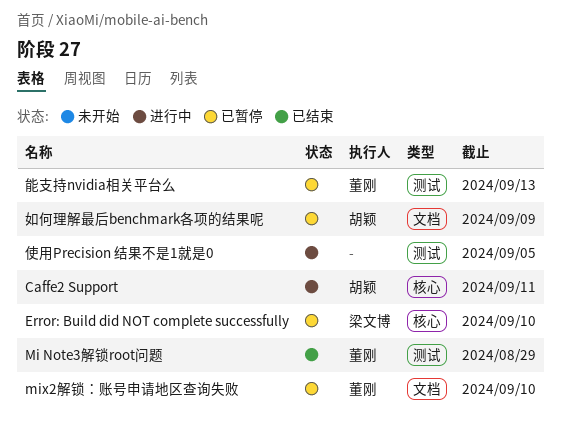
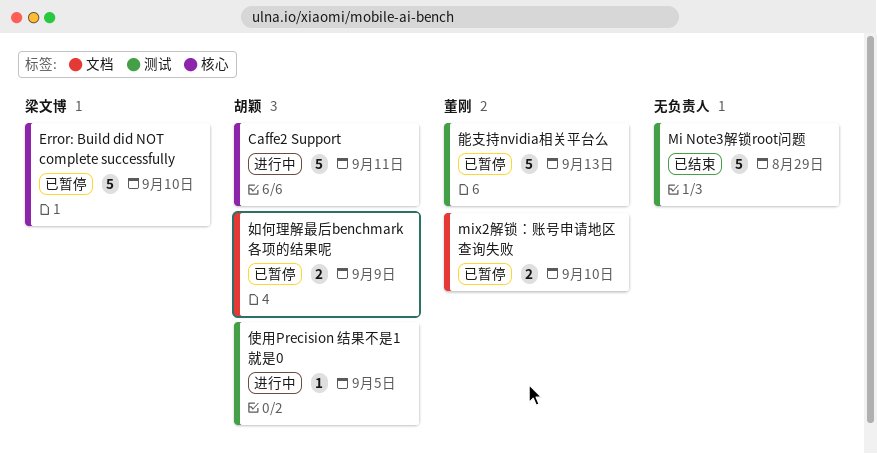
Mi Note3解锁root问题, owner: 董刚 -> none
使用Precision 结果不是1就是0, owner: none -> 胡颖

